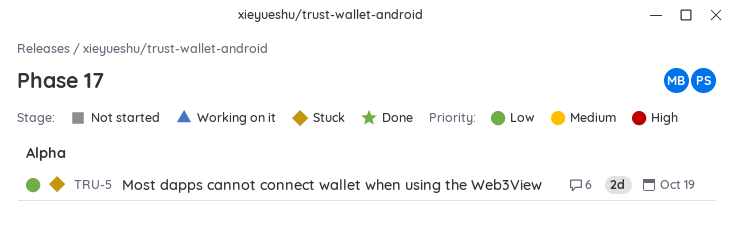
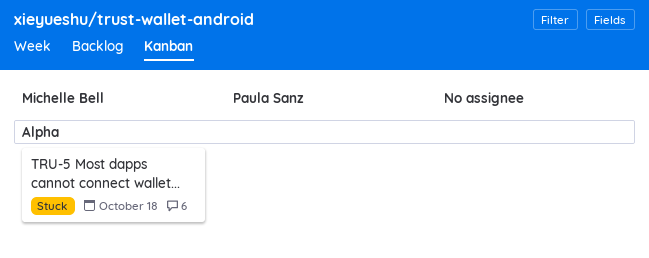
TRU-5, due: Oct 19 -> Oct 18

